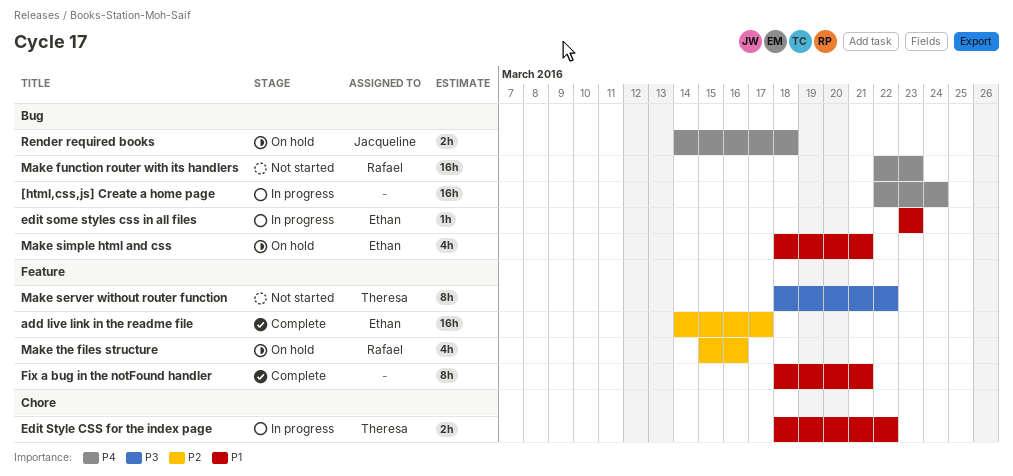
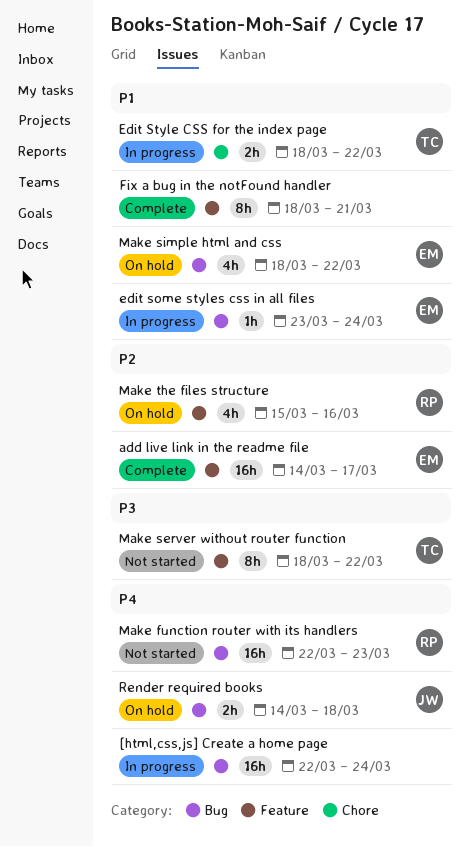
edit some styles css in all files, due: Mar 23 -> Mar 24
Make simple html and css, due: Mar 21 -> Mar 22

